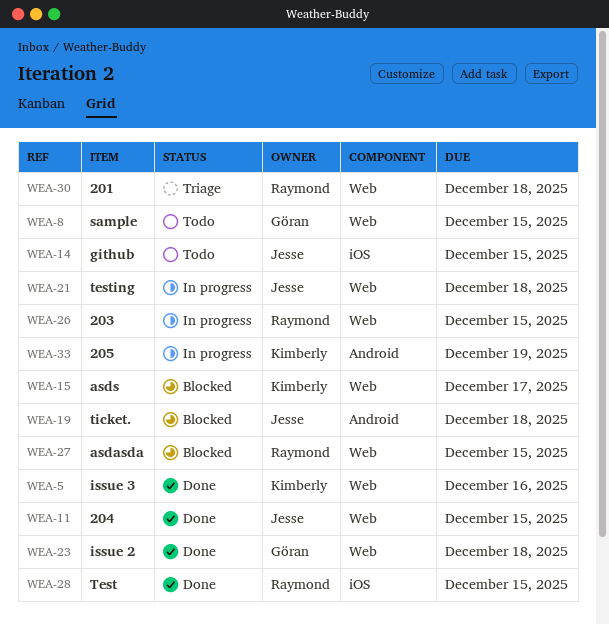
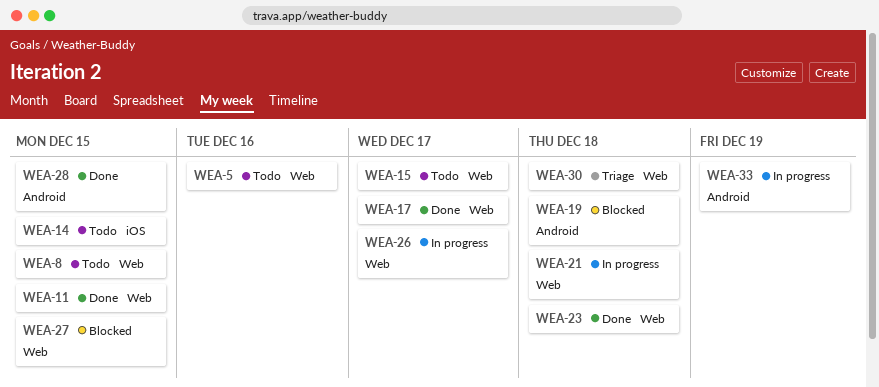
WEA-5, status: Done -> Todo
WEA-15, status: Blocked -> Todo
WEA-17: none -> present
WEA-26, due: Dec 15 -> Dec 17
WEA-28, label: iOS -> Android

